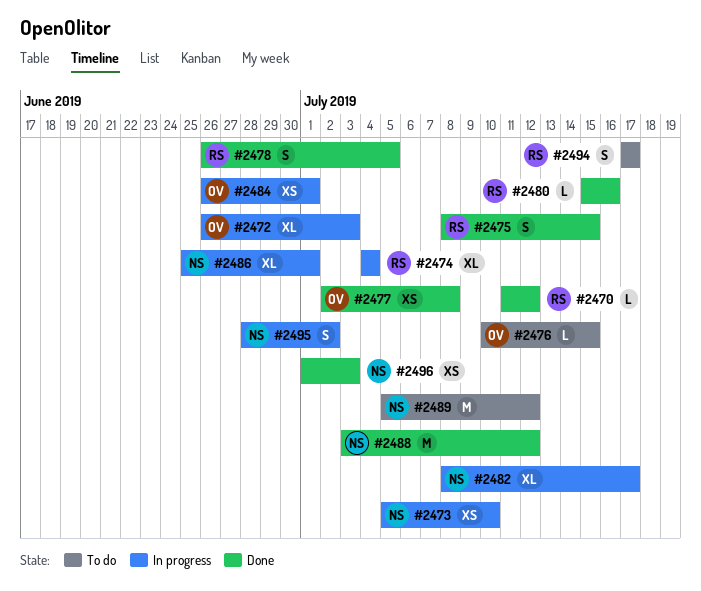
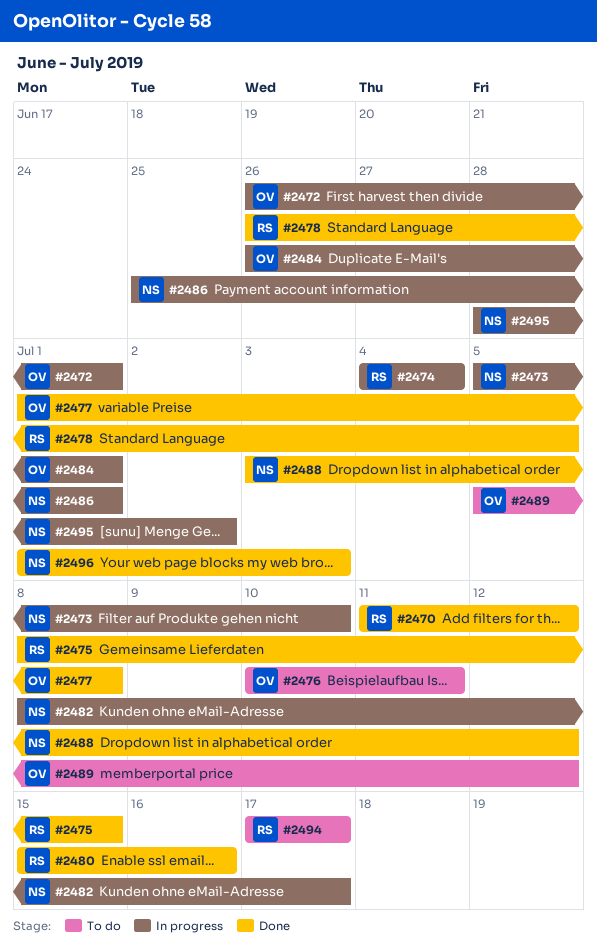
#2472, due: Jul 3 -> Jul 1
#2476, due: Jul 15 -> Jul 11
#2477, start: Jul 2 -> Jul 1
#2489, owner: NS -> OV

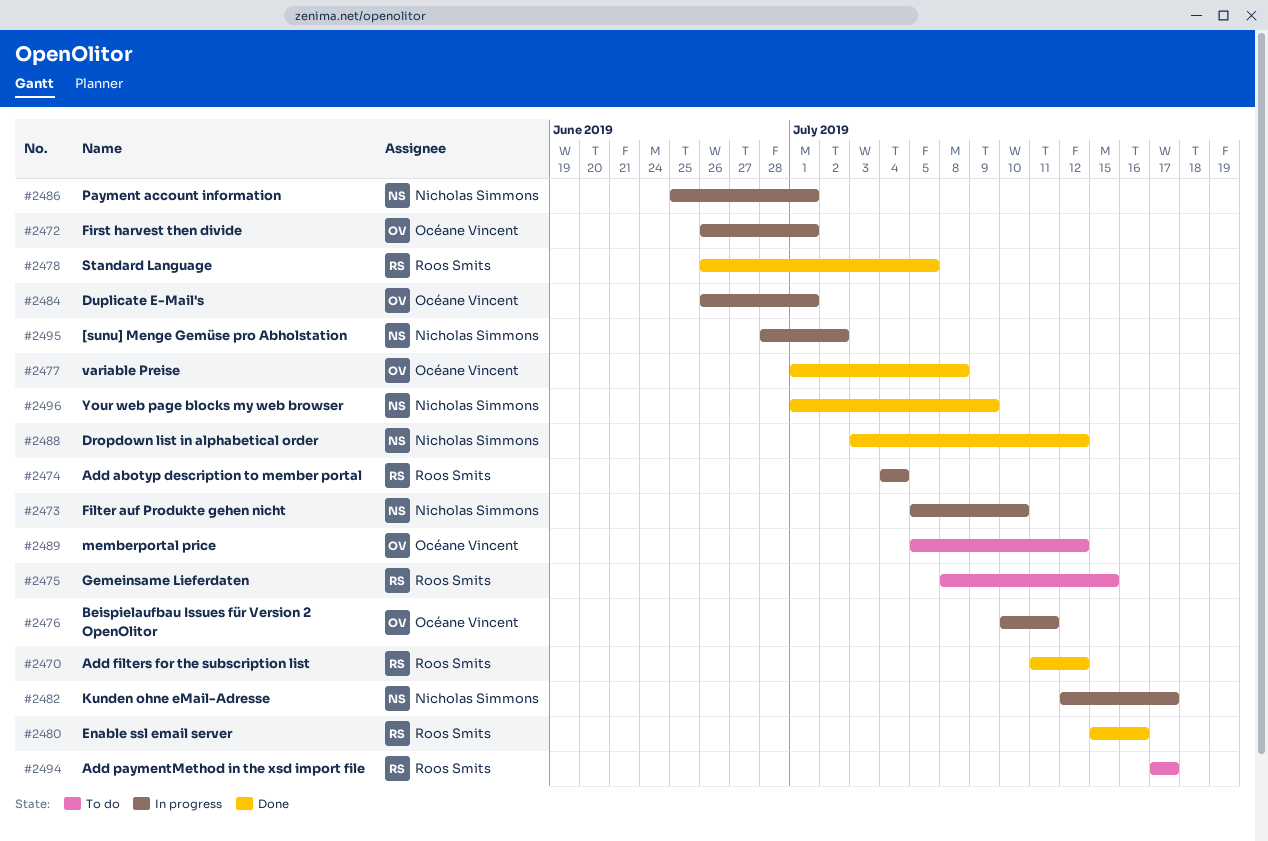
#2475, status: Done -> To do
#2476, status: To do -> In progress
#2482, start: Jul 8 -> Jul 12
#2496, due: Jul 3 -> Jul 9

